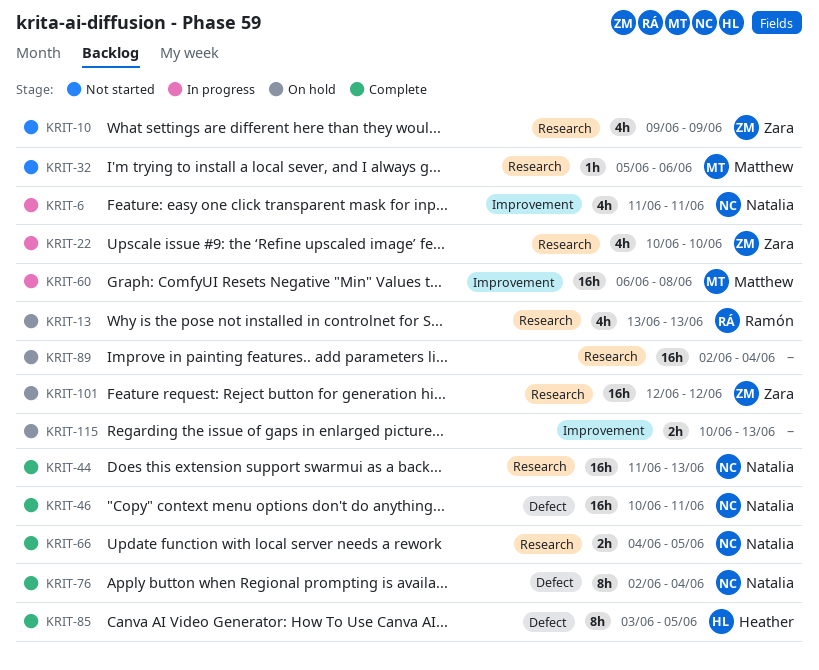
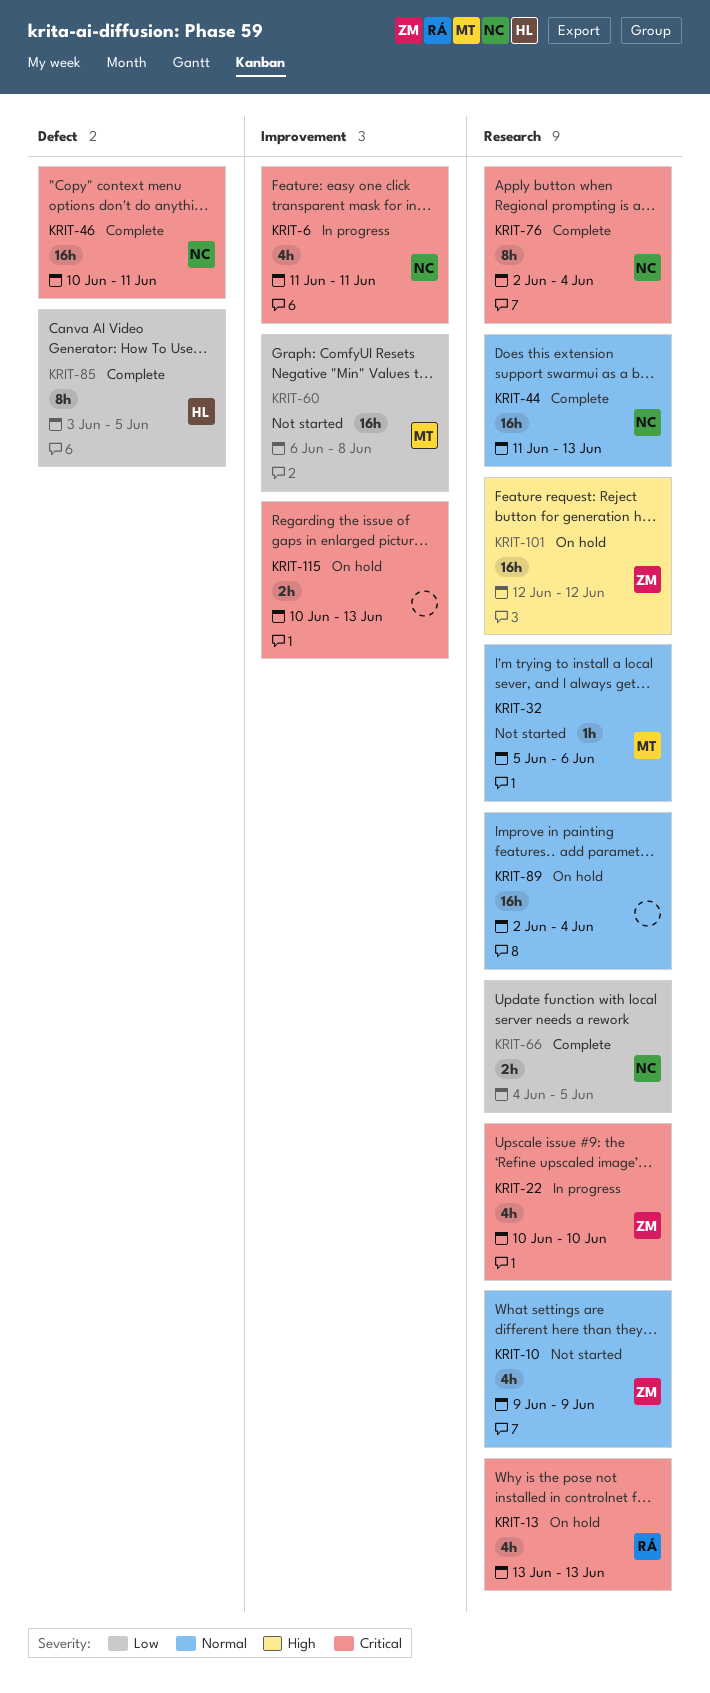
KRIT-60, status: In progress -> Not started
KRIT-76, label: Defect -> Research

